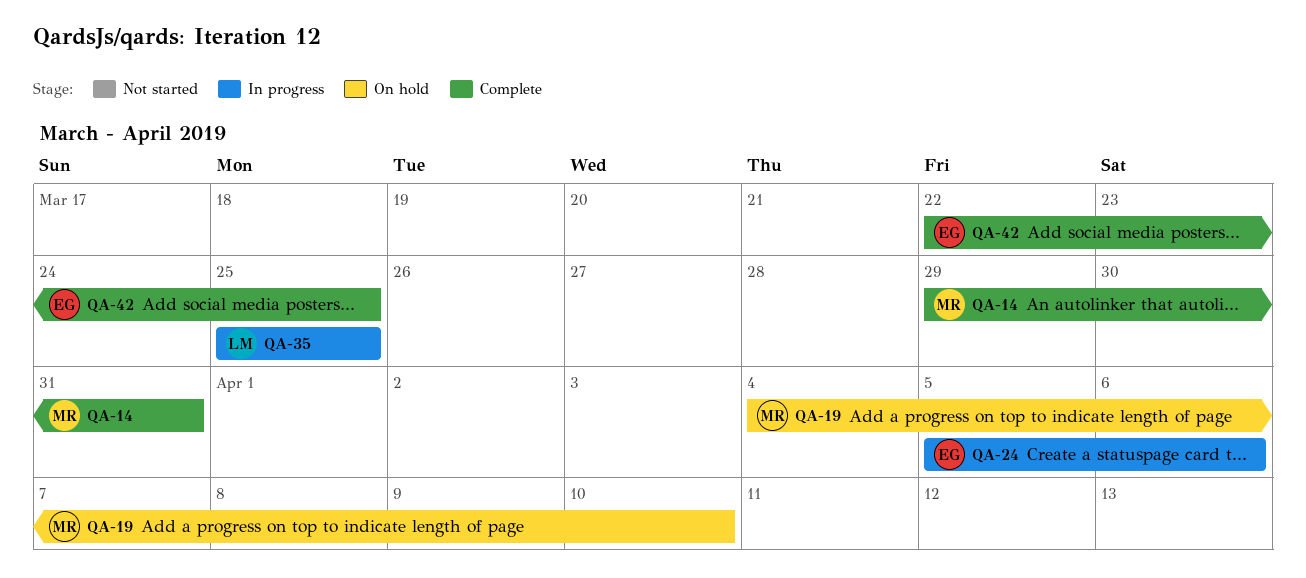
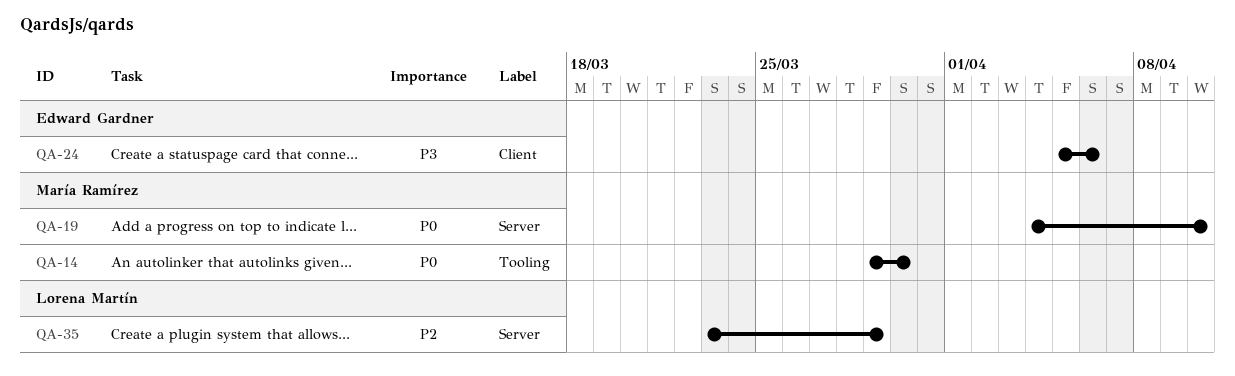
QA-14, due: Mar 31 -> Mar 30
QA-35, start: Mar 25 -> Mar 23
QA-35, due: Mar 25 -> Mar 29
QA-42: present -> none

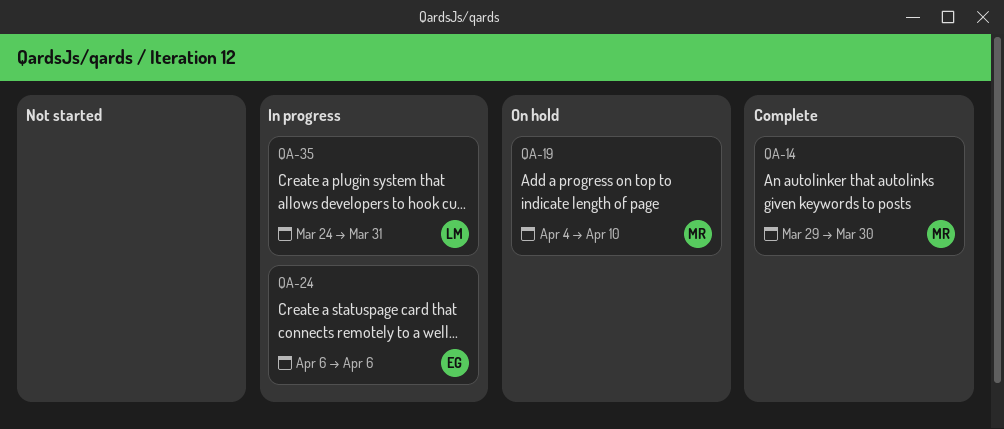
QA-24, start: Apr 5 -> Apr 6
QA-35, start: Mar 23 -> Mar 24
QA-35, due: Mar 29 -> Mar 31

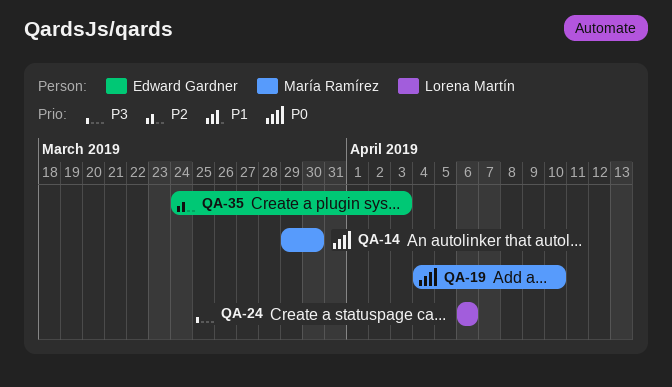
QA-24, owner: Edward Gardner -> Lorena Martín
QA-35, owner: Lorena Martín -> Edward Gardner
QA-35, due: Mar 31 -> Apr 3

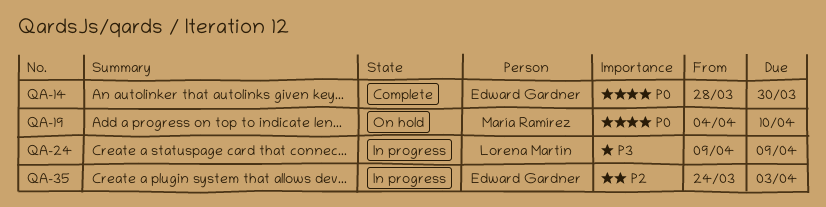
QA-14, owner: María Ramírez -> Edward Gardner
QA-14, start: Mar 29 -> Mar 28
QA-24, start: Apr 6 -> Apr 9
QA-24, due: Apr 6 -> Apr 9

